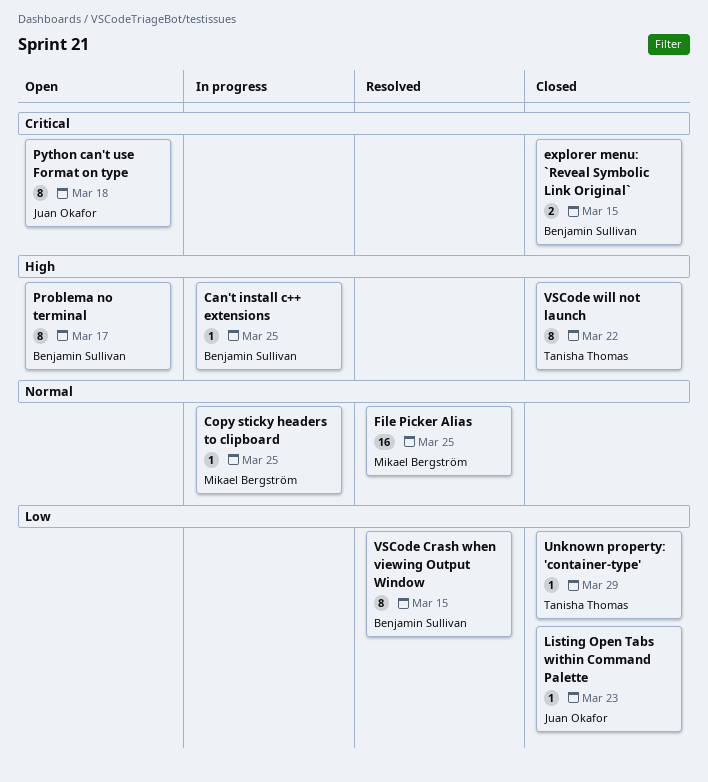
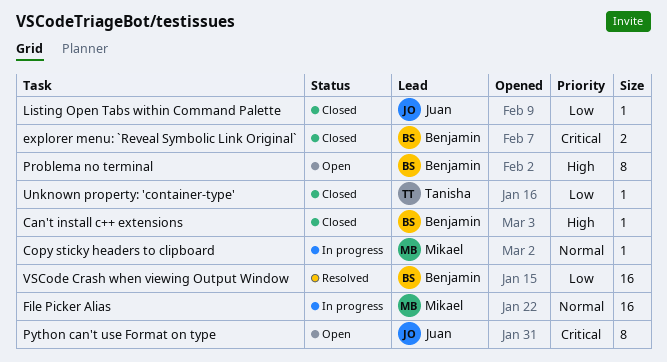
Can't install c++ extensions, status: In progress -> Closed
File Picker Alias, status: Resolved -> In progress
VSCode Crash when viewing Output Window, estimate: 8 -> 16
VSCode will not launch: present -> none

